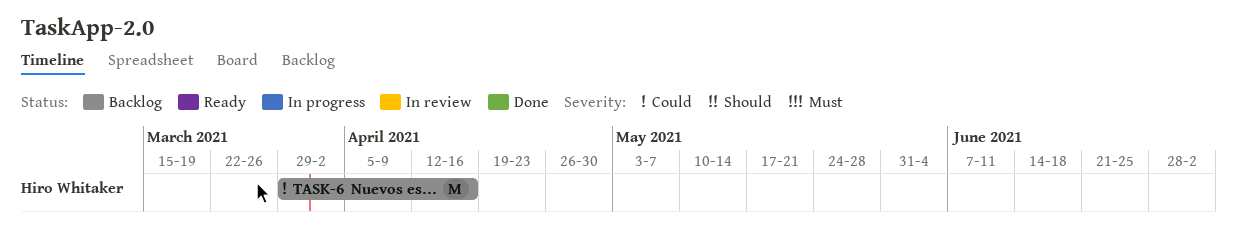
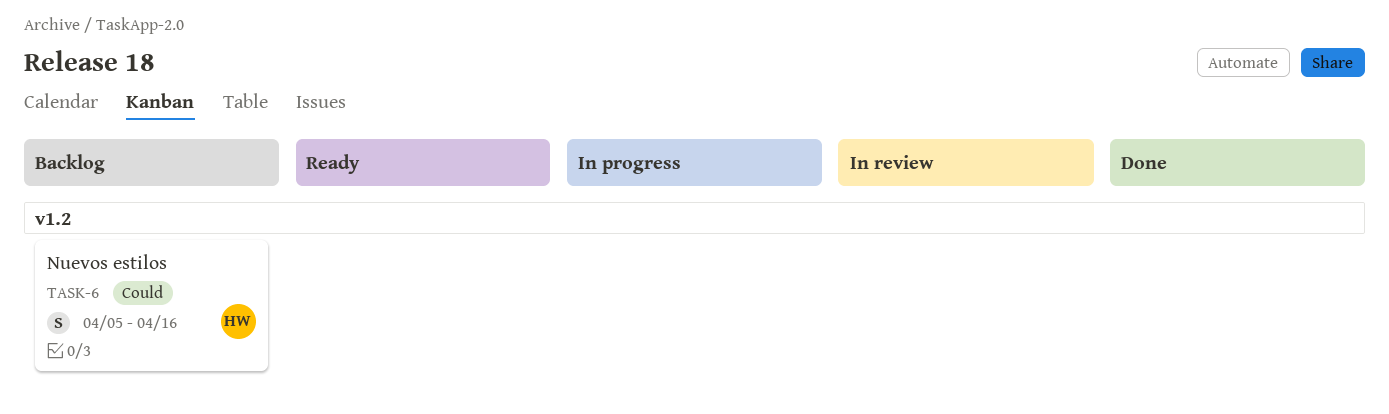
TASK-6, estimate: M -> S
TASK-6, start: Mar 29 -> Apr 5

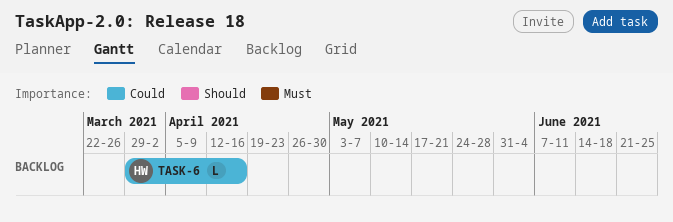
TASK-6, estimate: S -> L
TASK-6, start: Apr 5 -> Mar 29

